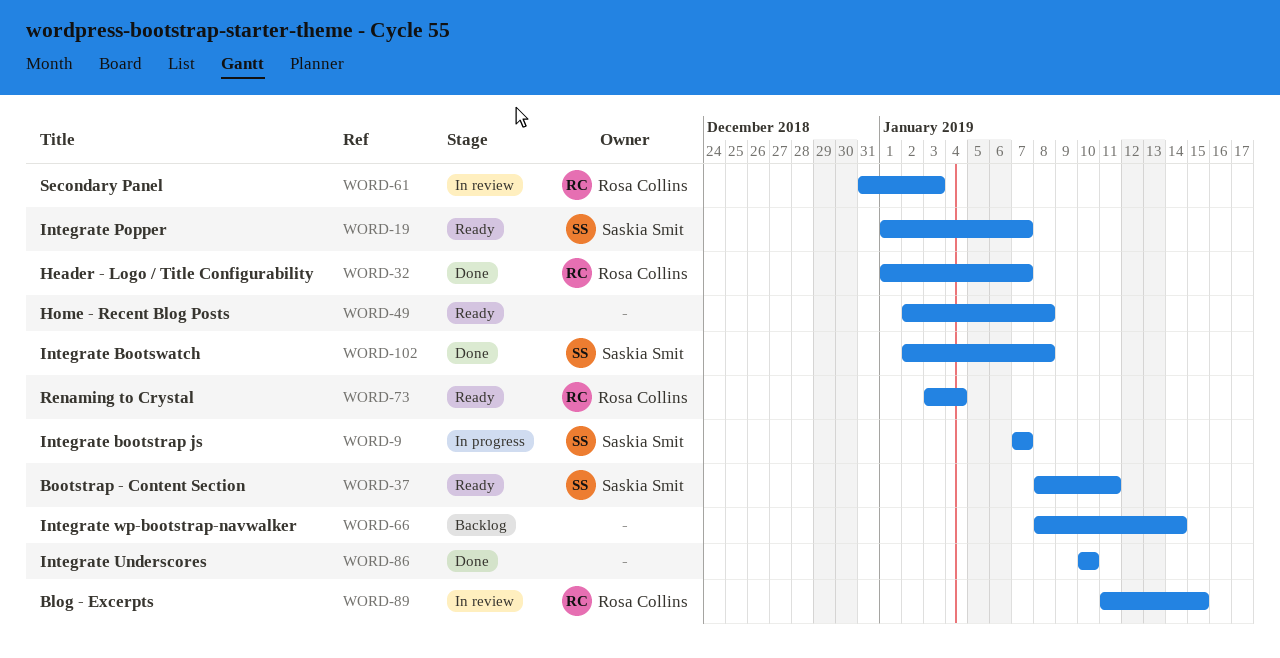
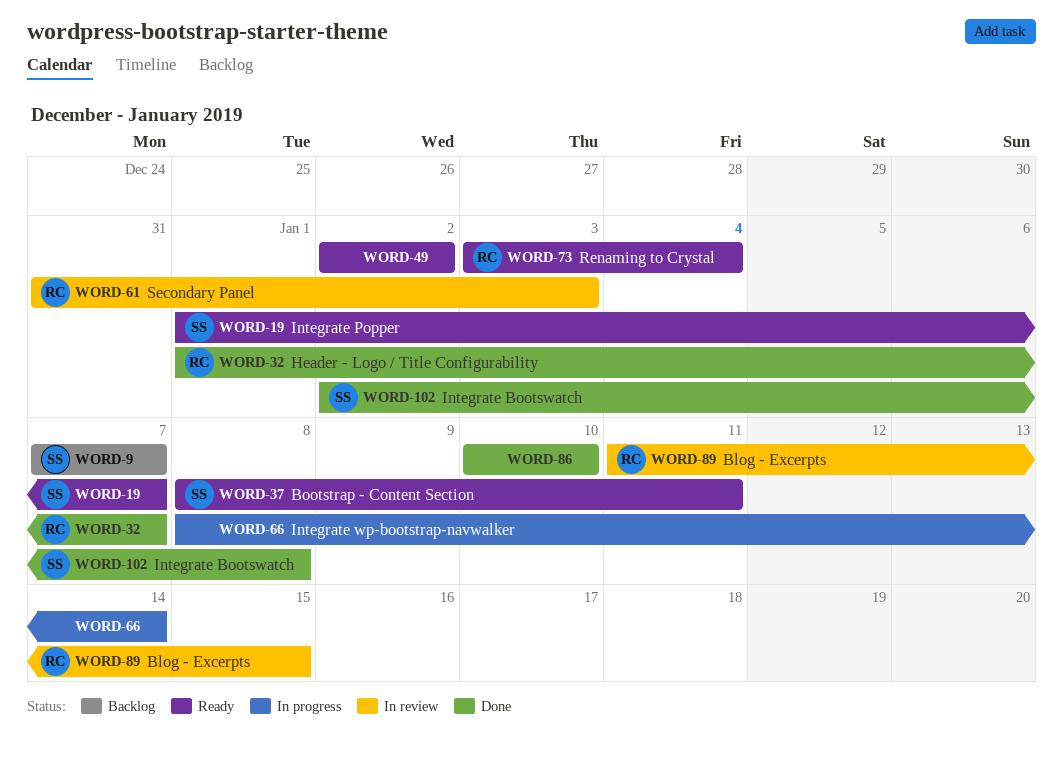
WORD-9, status: In progress -> Backlog
WORD-49, due: Jan 8 -> Jan 2
WORD-66, status: Backlog -> In progress

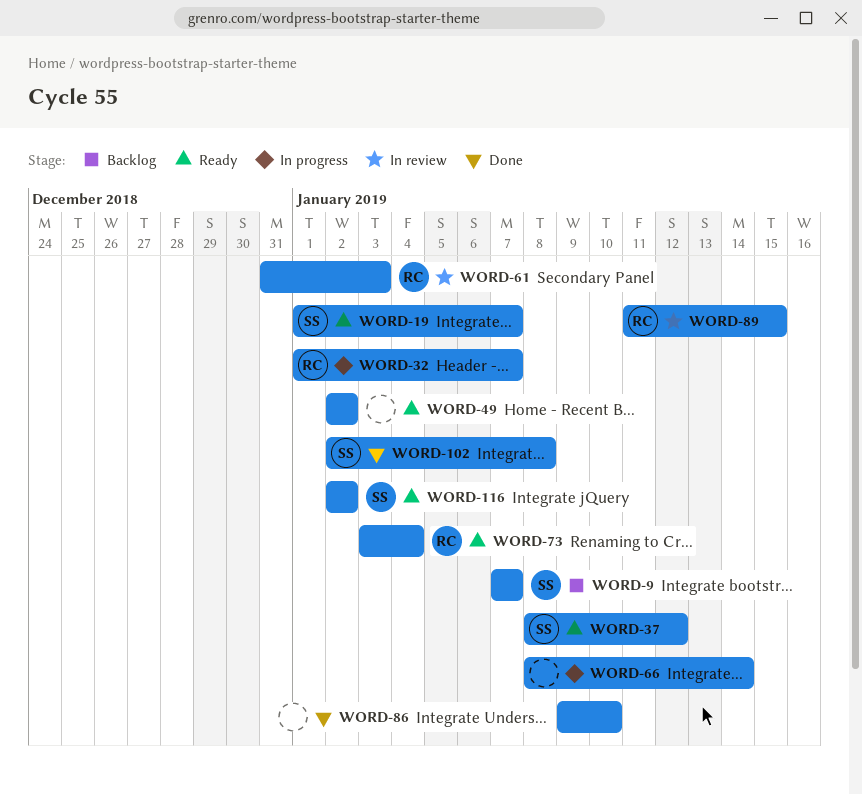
WORD-32, status: Done -> In progress
WORD-37, due: Jan 11 -> Jan 12
WORD-86, start: Jan 10 -> Jan 9
WORD-116: none -> present

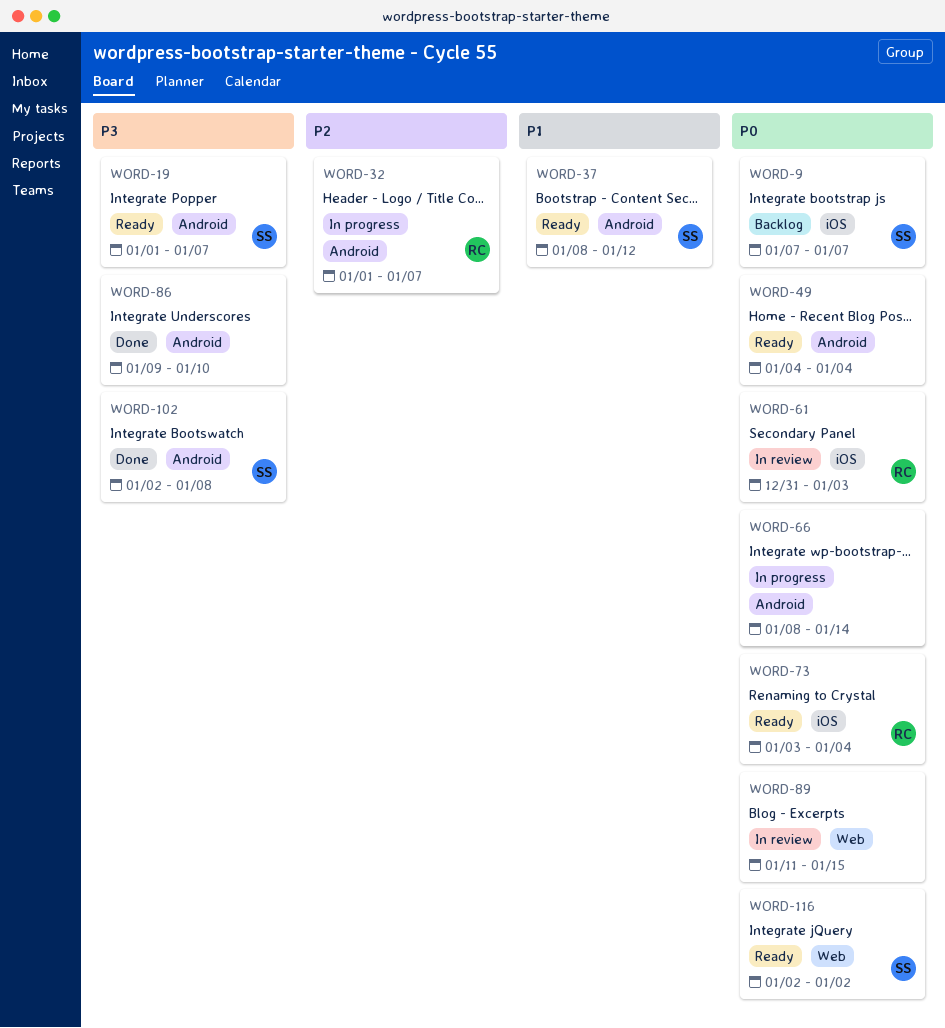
WORD-49, start: Jan 2 -> Jan 4
WORD-49, due: Jan 2 -> Jan 4
WORD-89, owner: RC -> none

